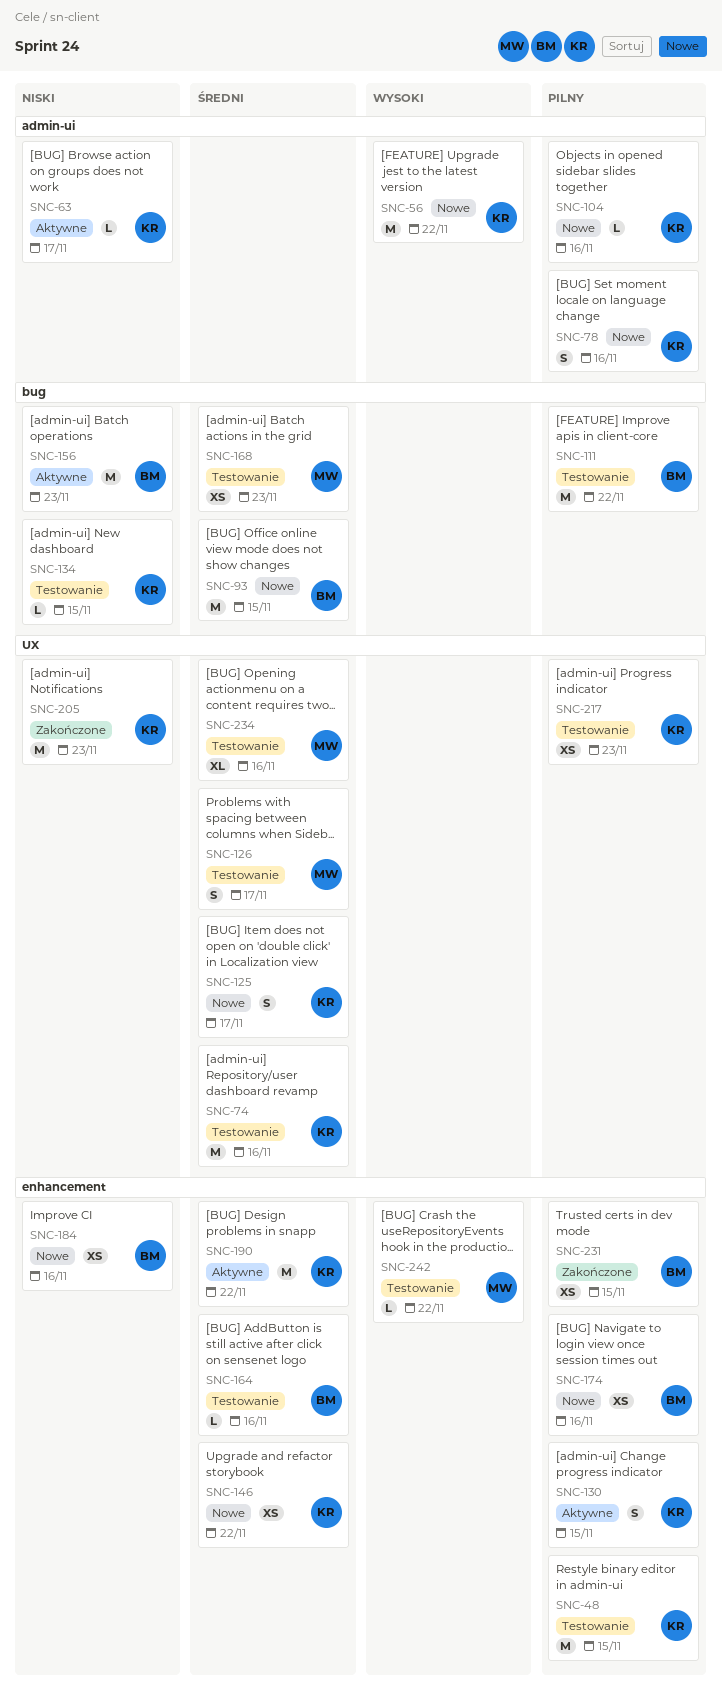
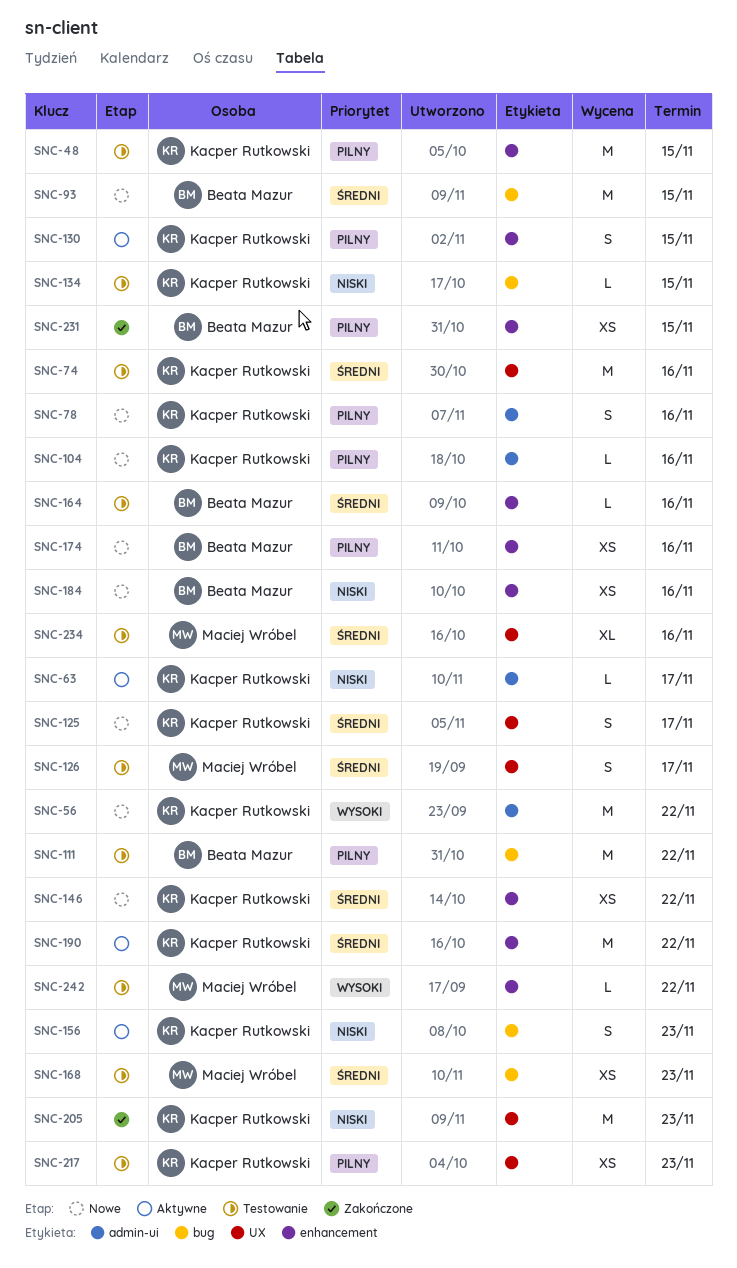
SNC-156, owner: Beata Mazur -> Kacper Rutkowski
SNC-156, estimate: M -> S

